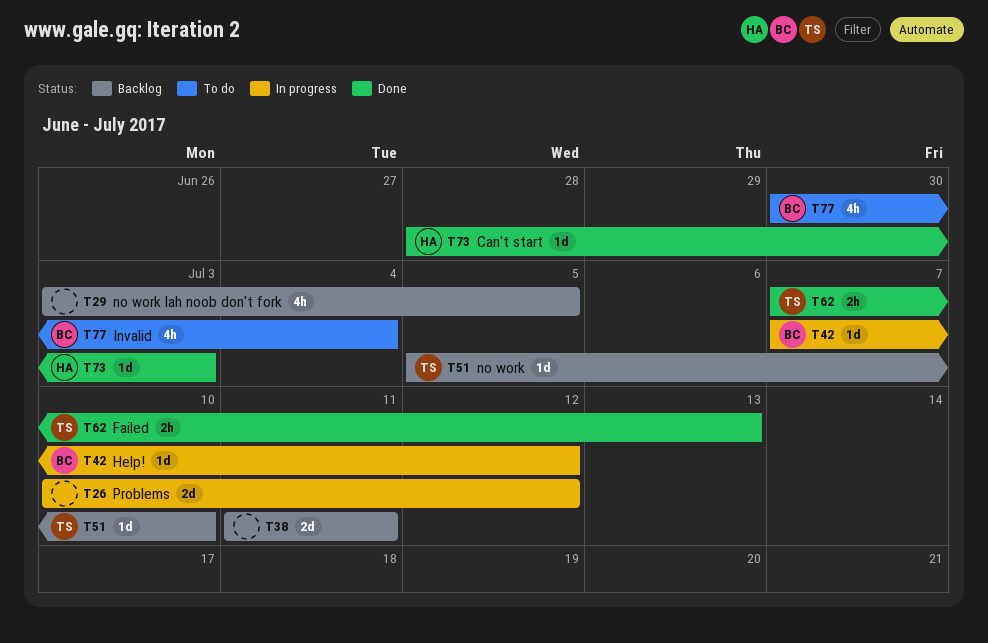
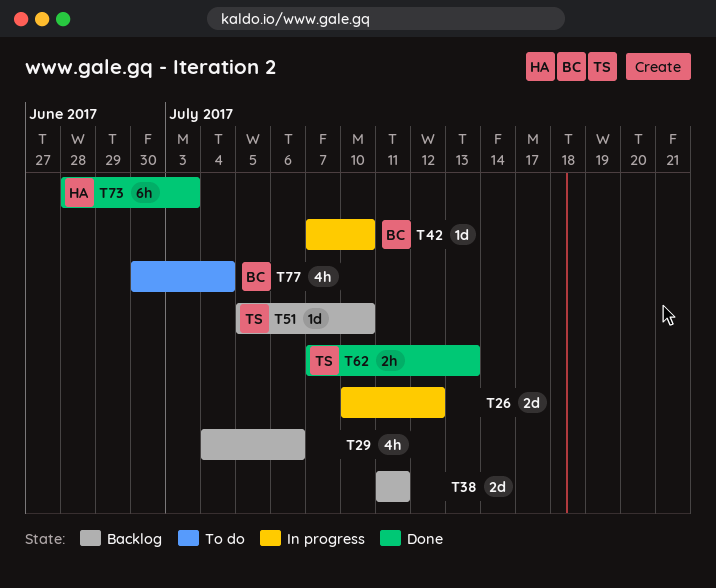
T29, start: Jul 3 -> Jul 4
T29, due: Jul 5 -> Jul 6
T42, due: Jul 12 -> Jul 10
T73, estimate: 1d -> 6h

